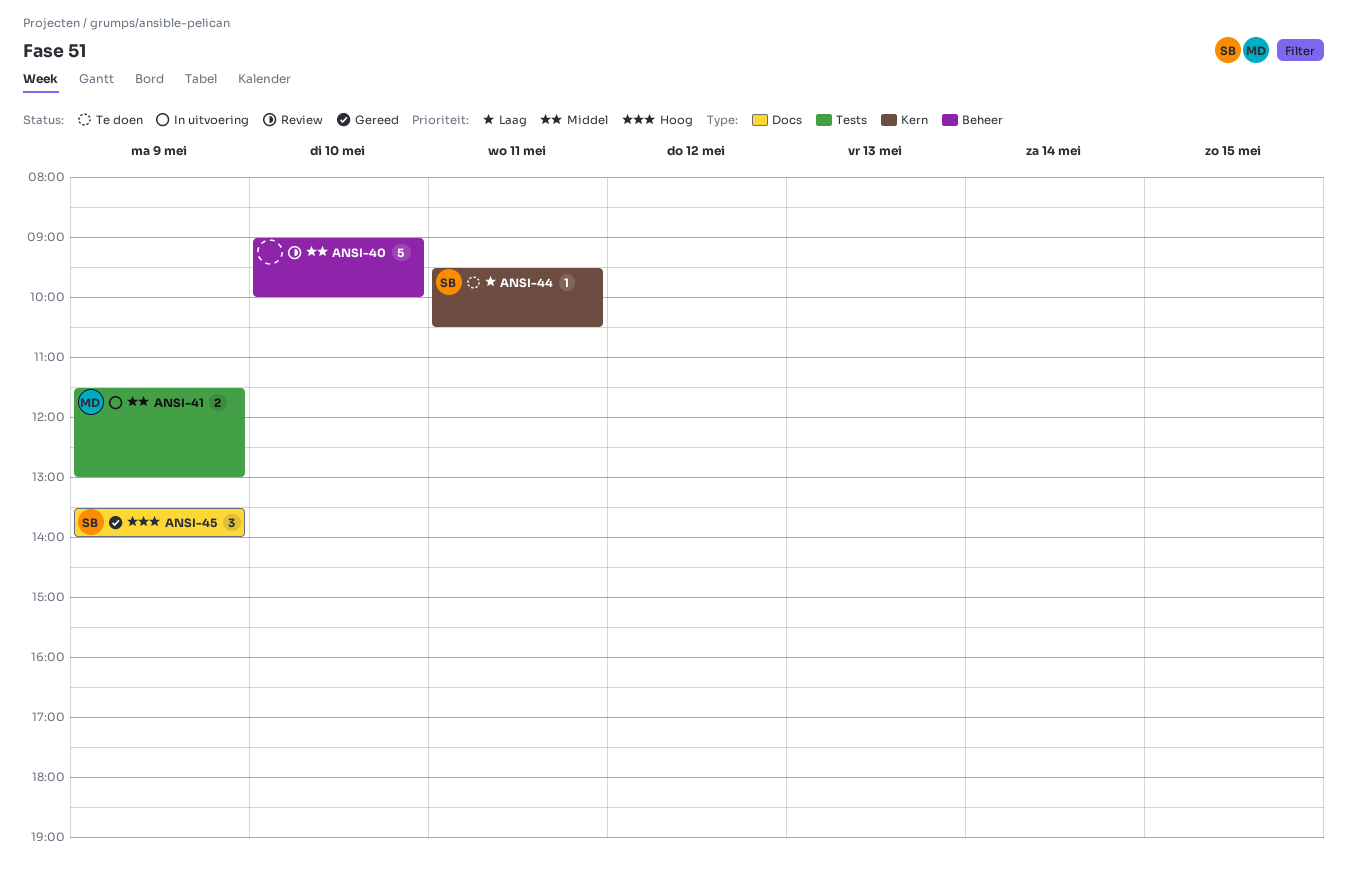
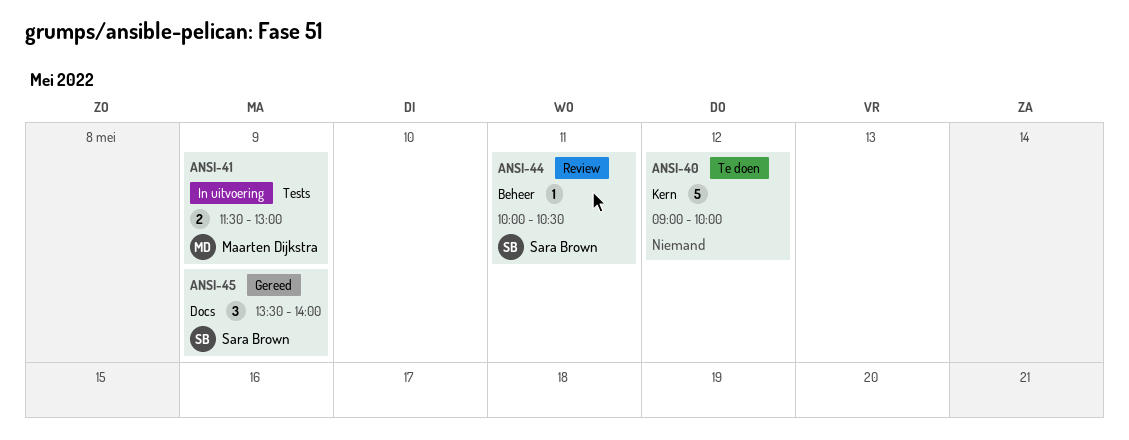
ANSI-40, status: Review -> Te doen
ANSI-40, label: Beheer -> Kern
ANSI-40, day: May 10 -> May 12
ANSI-44, status: Te doen -> Review
ANSI-44, label: Kern -> Beheer
ANSI-44, begins: 09:30 -> 10:00

